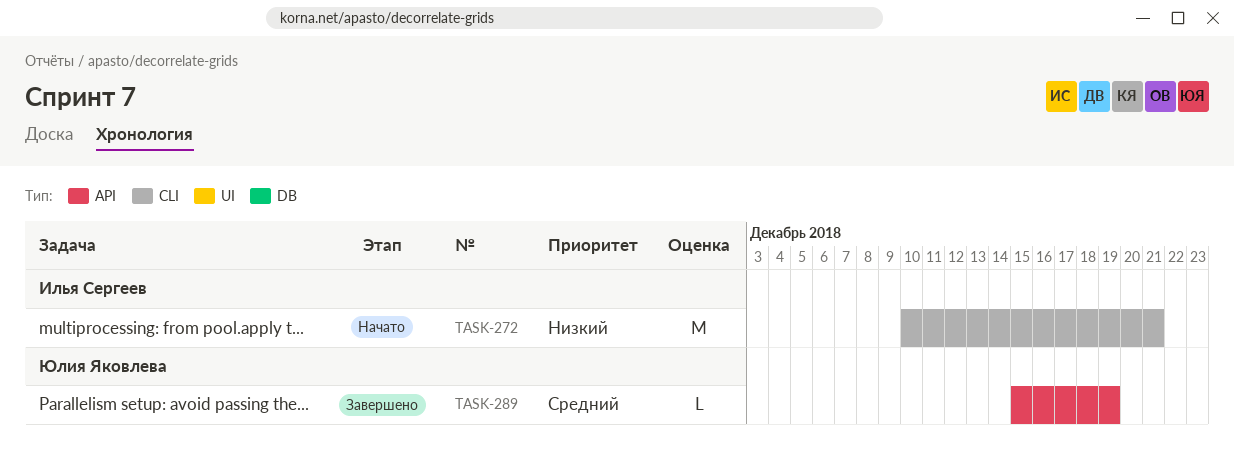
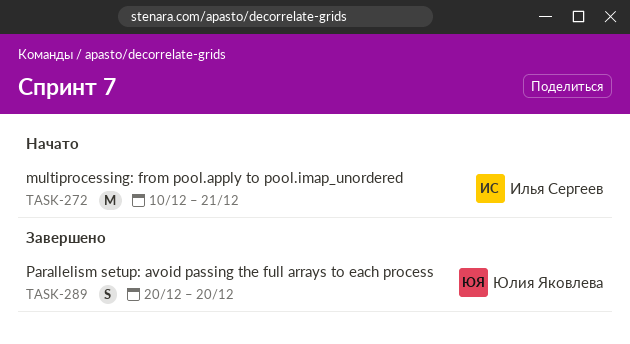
TASK-289, estimate: L -> S
TASK-289, start: Dec 15 -> Dec 20
TASK-289, due: Dec 19 -> Dec 20

